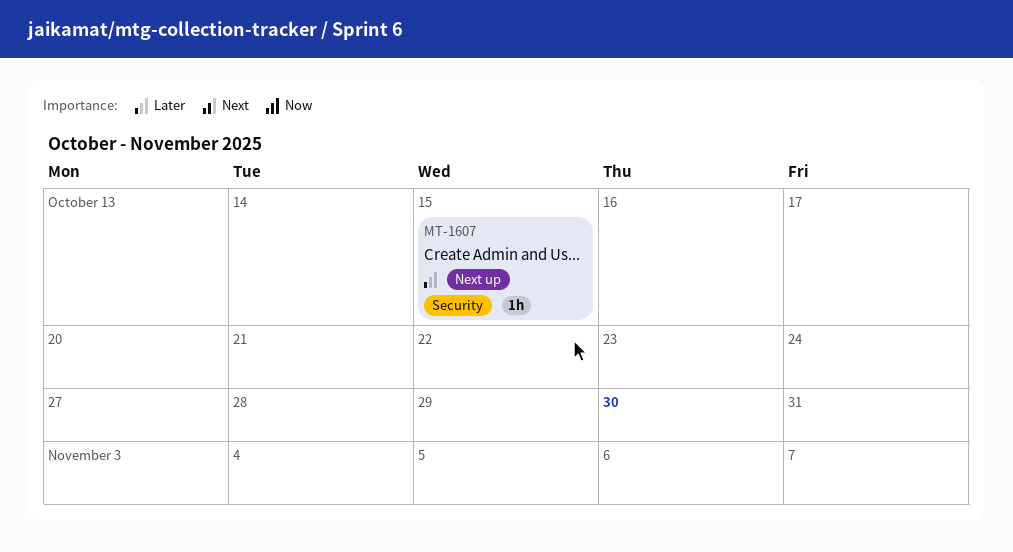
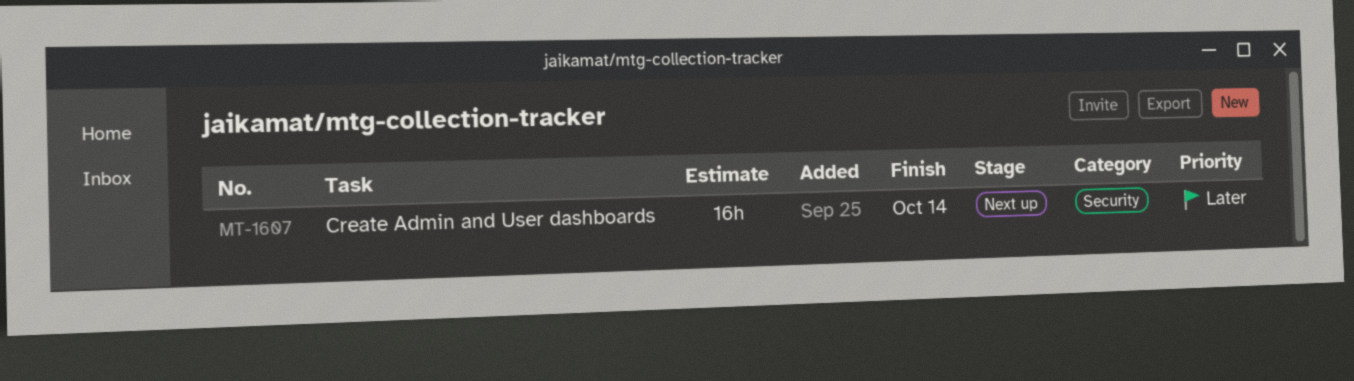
MT-1607, estimate: 1h -> 16h
MT-1607, due: Oct 15 -> Oct 14

